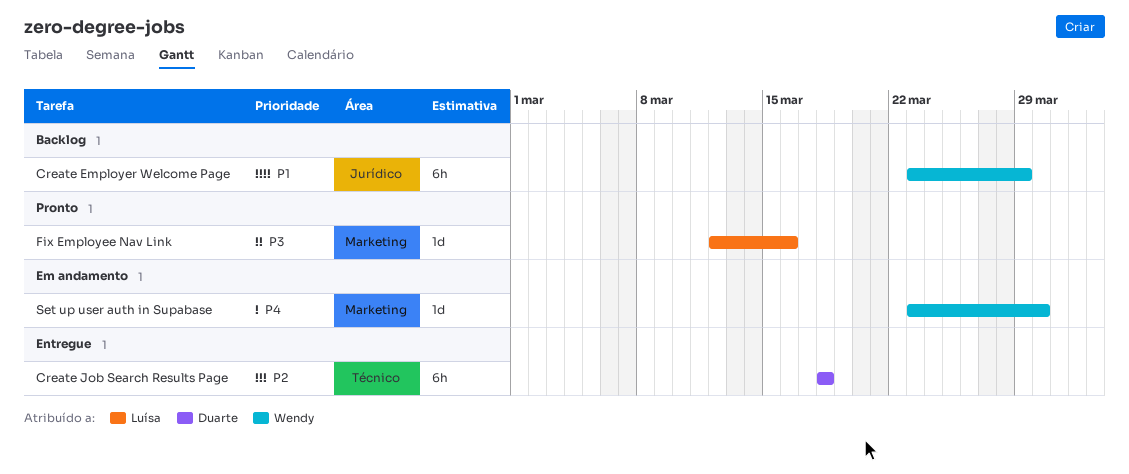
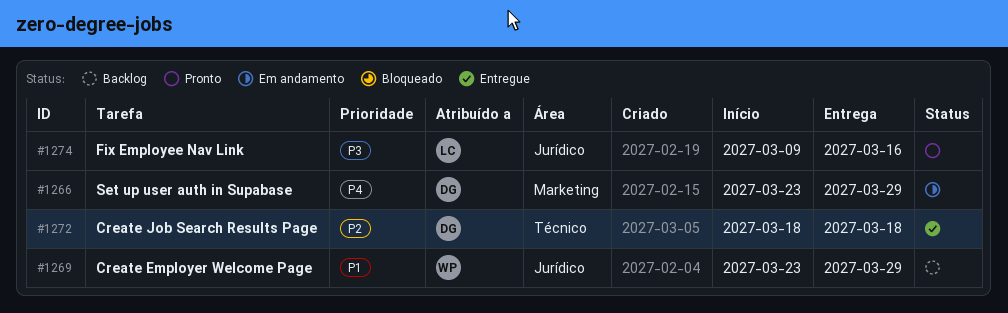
Fix Employee Nav Link, label: Marketing -> Jurídico
Fix Employee Nav Link, start: Mar 12 -> Mar 9
Set up user auth in Supabase, owner: Wendy -> Duarte
Set up user auth in Supabase, due: Mar 30 -> Mar 29

